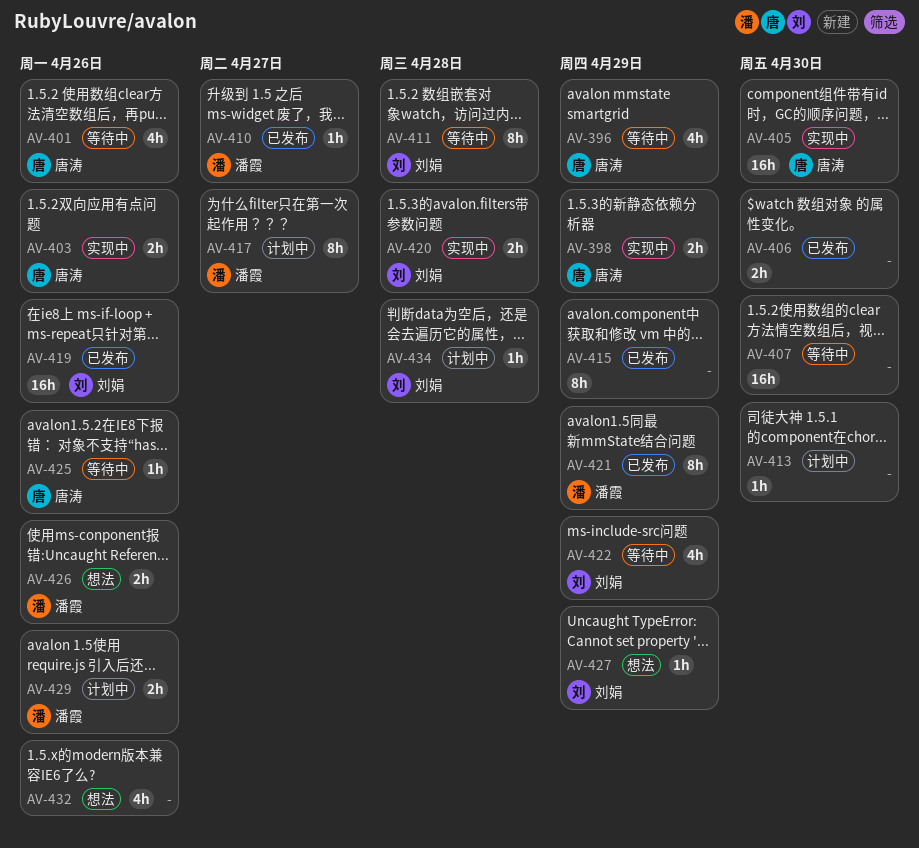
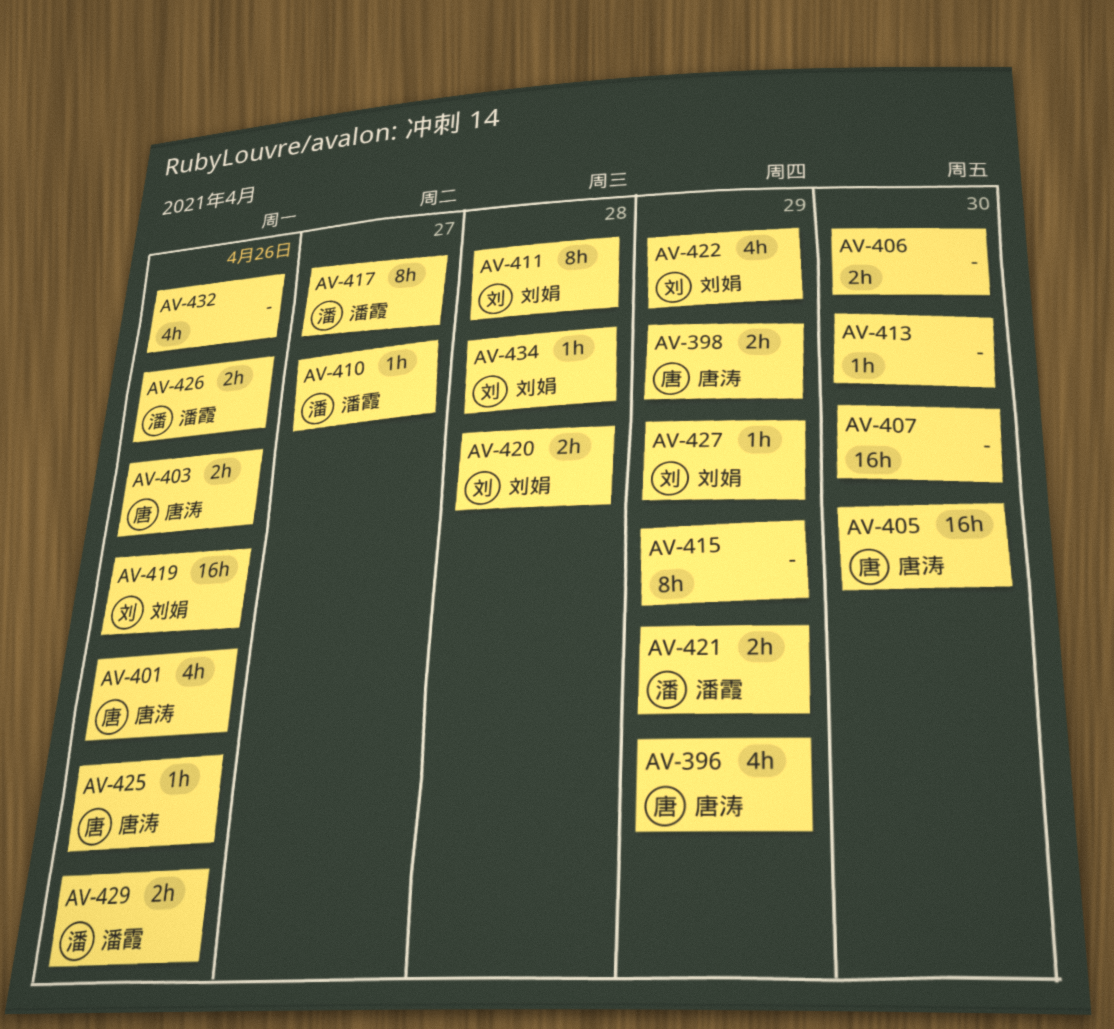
AV-421, estimate: 8h -> 2h

